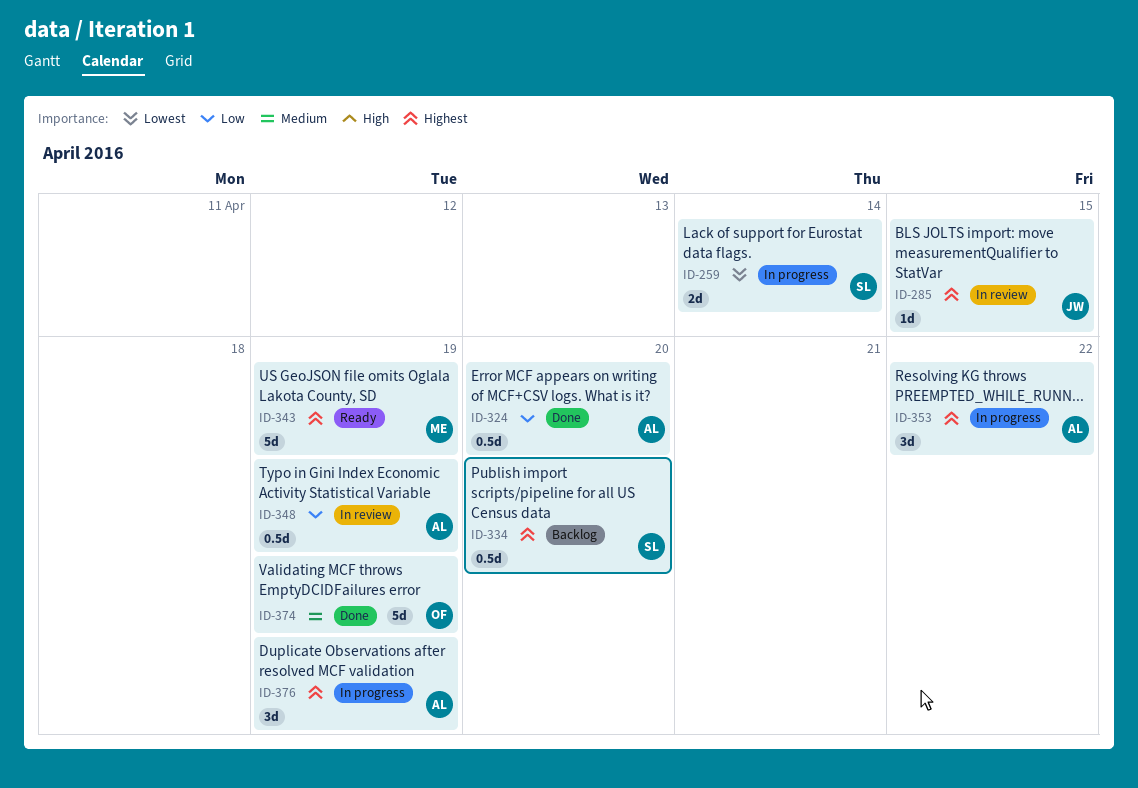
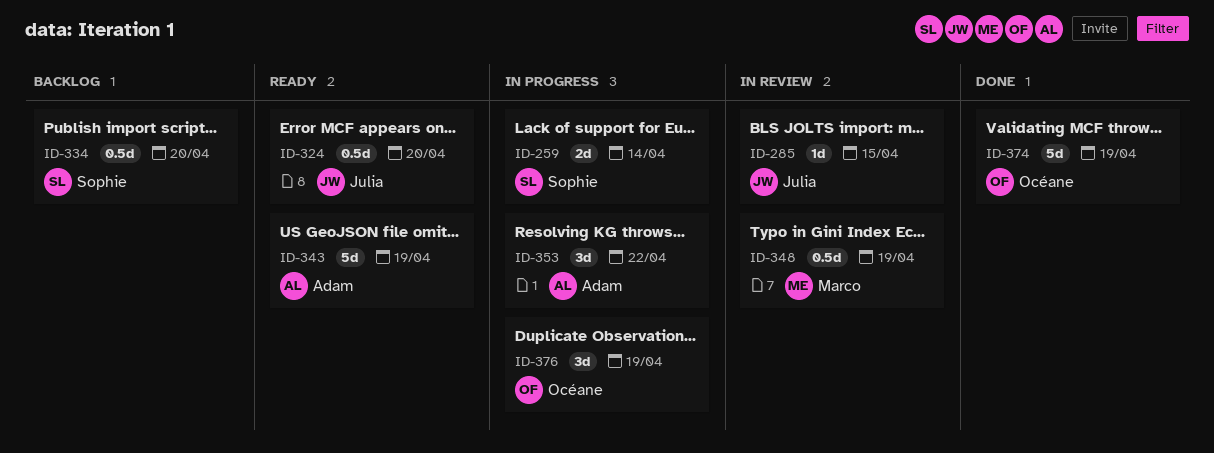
ID-324, status: Done -> Ready
ID-324, owner: Adam -> Julia
ID-343, owner: Marco -> Adam
ID-348, owner: Adam -> Marco
ID-376, owner: Adam -> Océane

